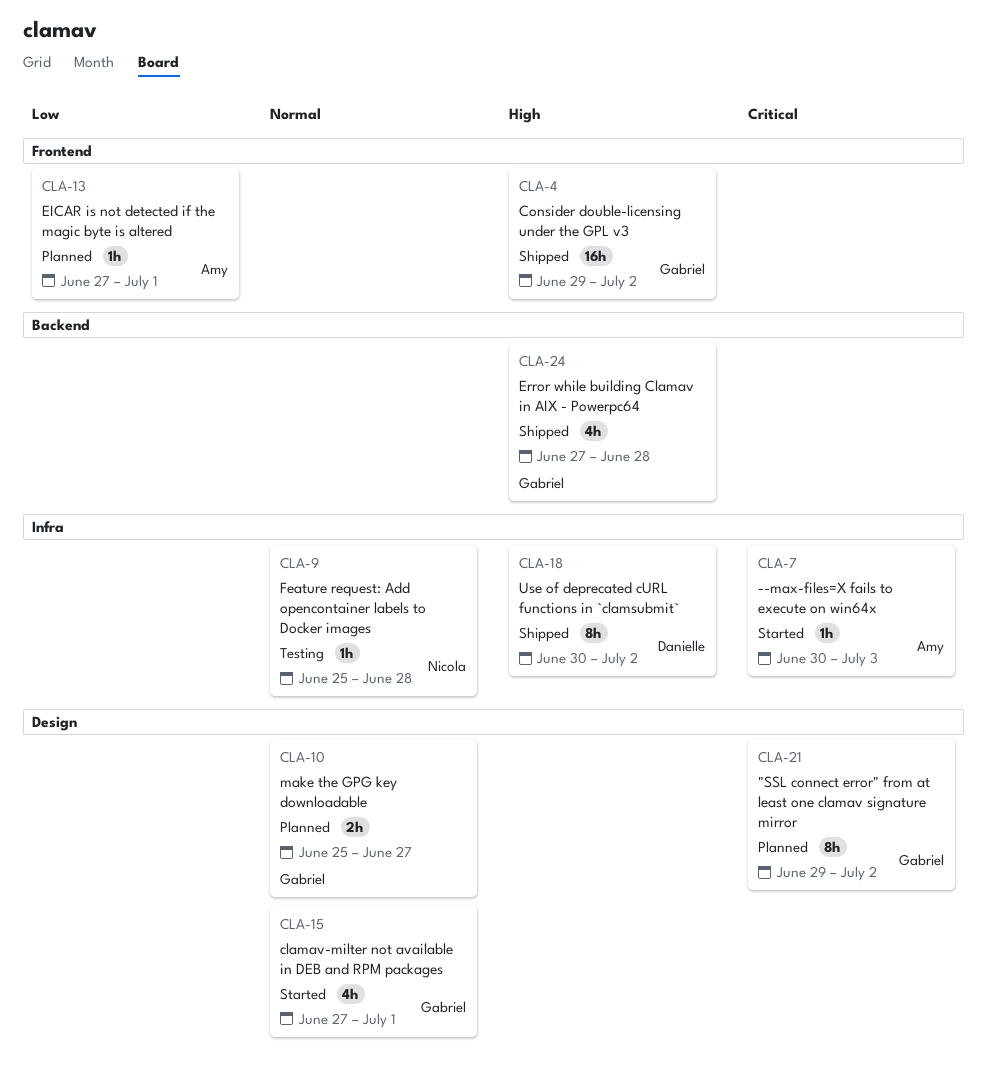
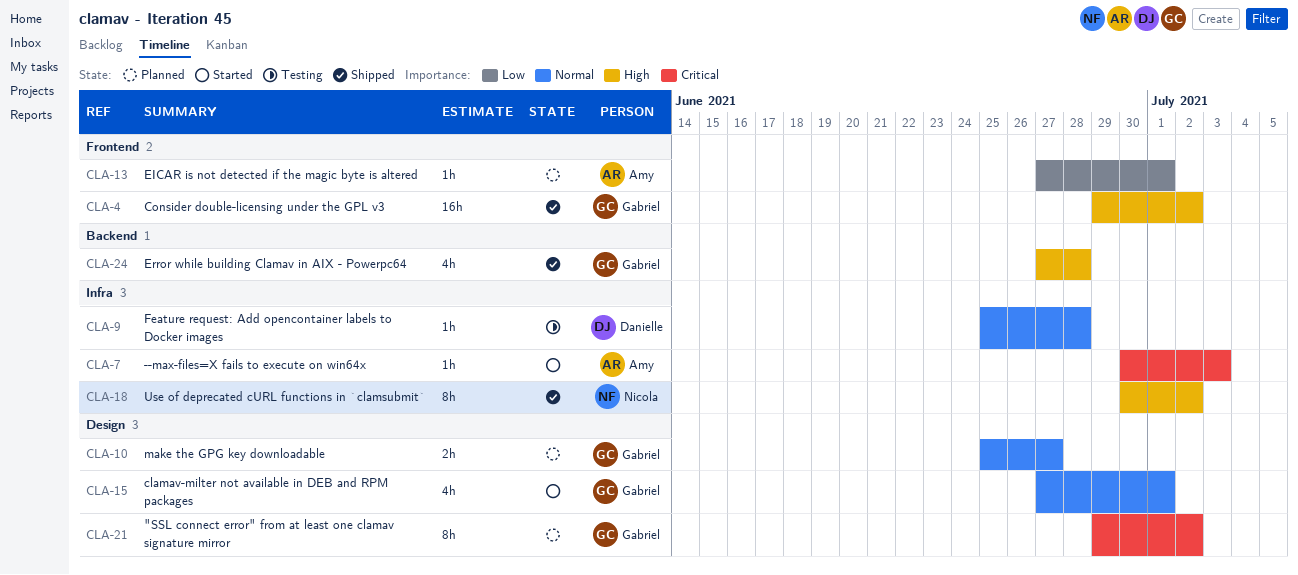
CLA-9, owner: Nicola -> Danielle
CLA-18, owner: Danielle -> Nicola

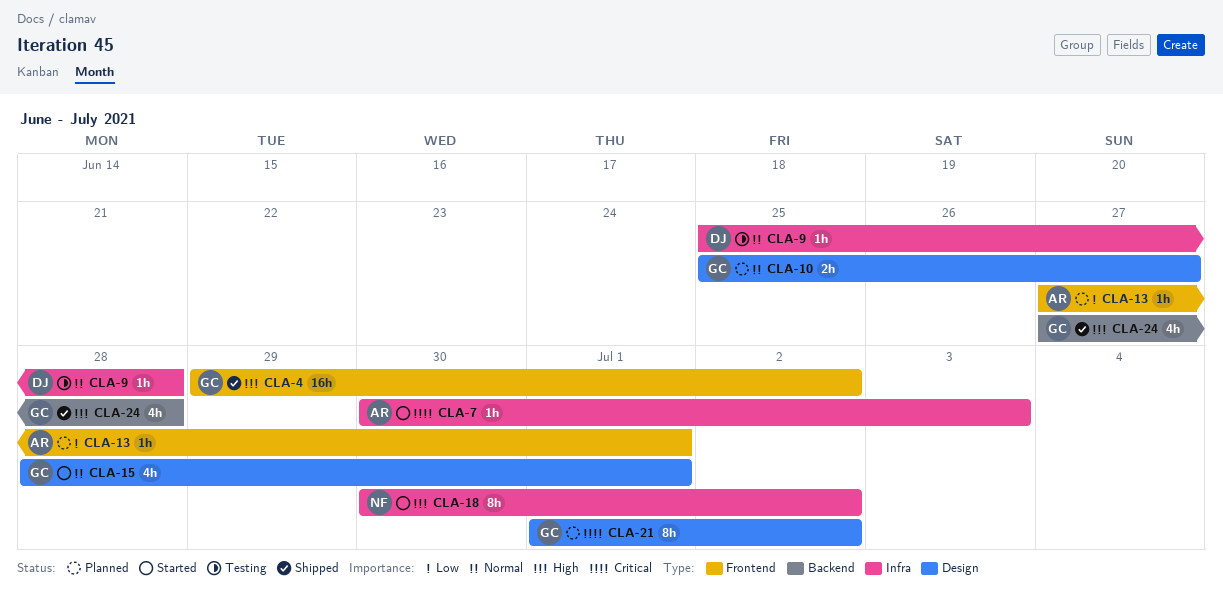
CLA-15, start: Jun 27 -> Jun 28
CLA-18, status: Shipped -> Started
CLA-21, start: Jun 29 -> Jul 1

